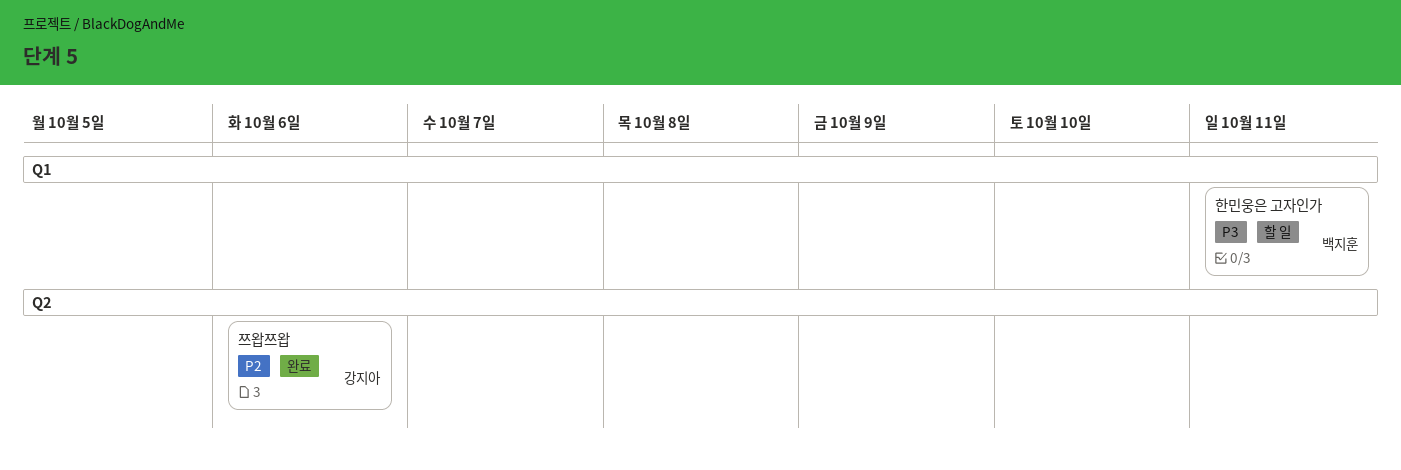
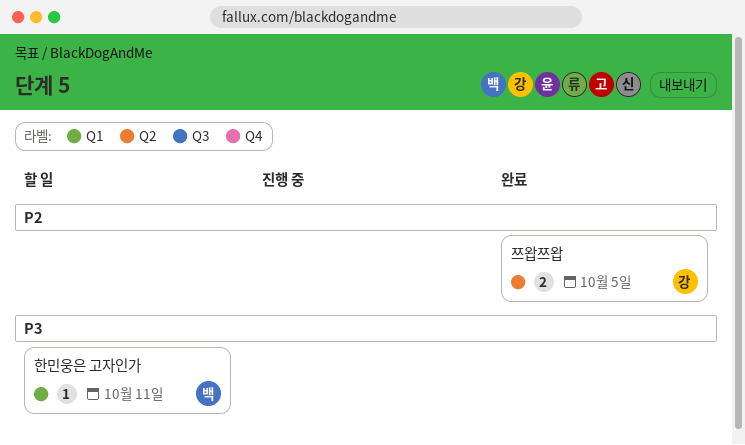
쯔왑쯔왑, due: Oct 6 -> Oct 5

